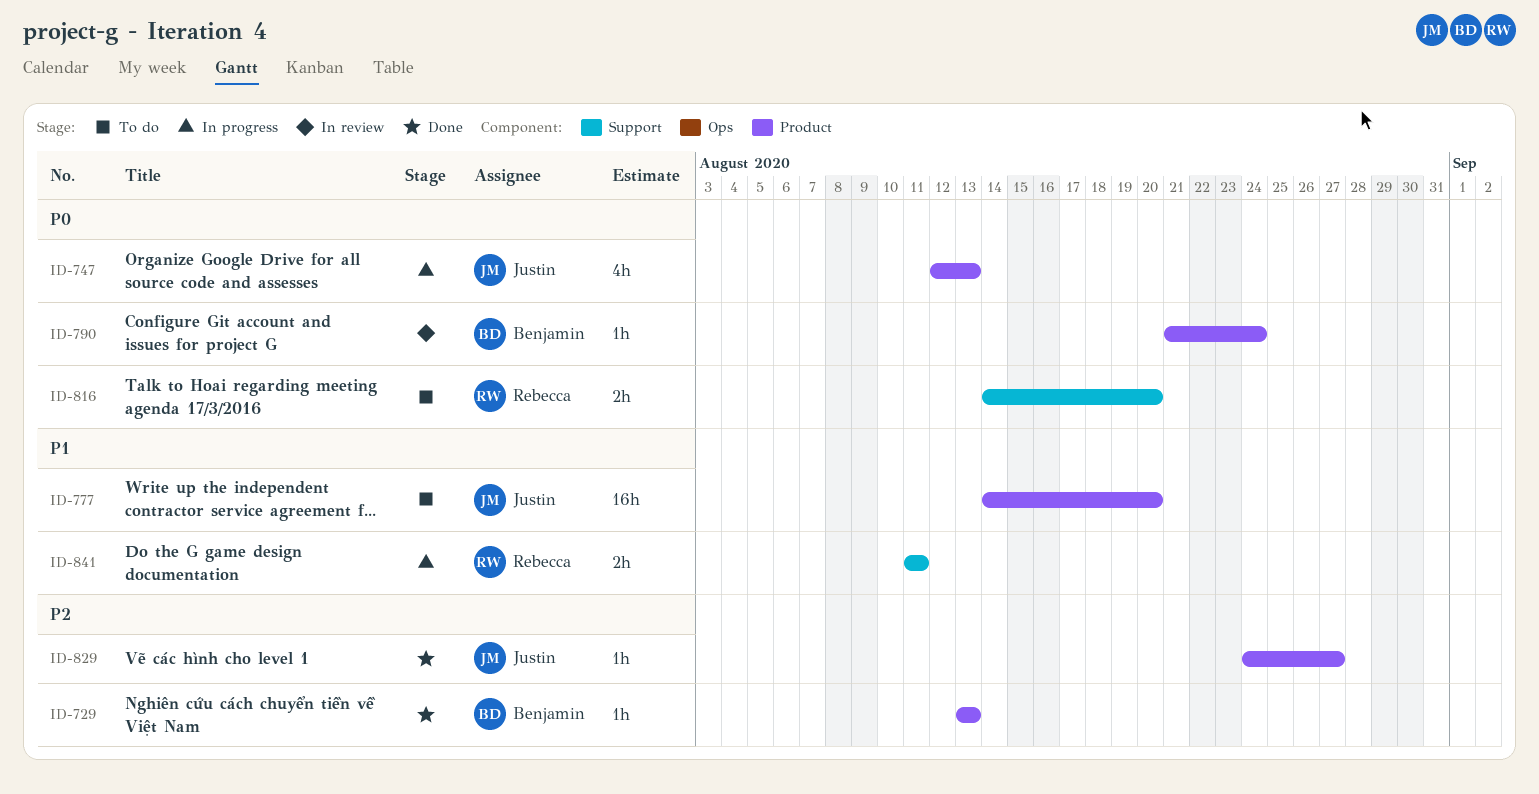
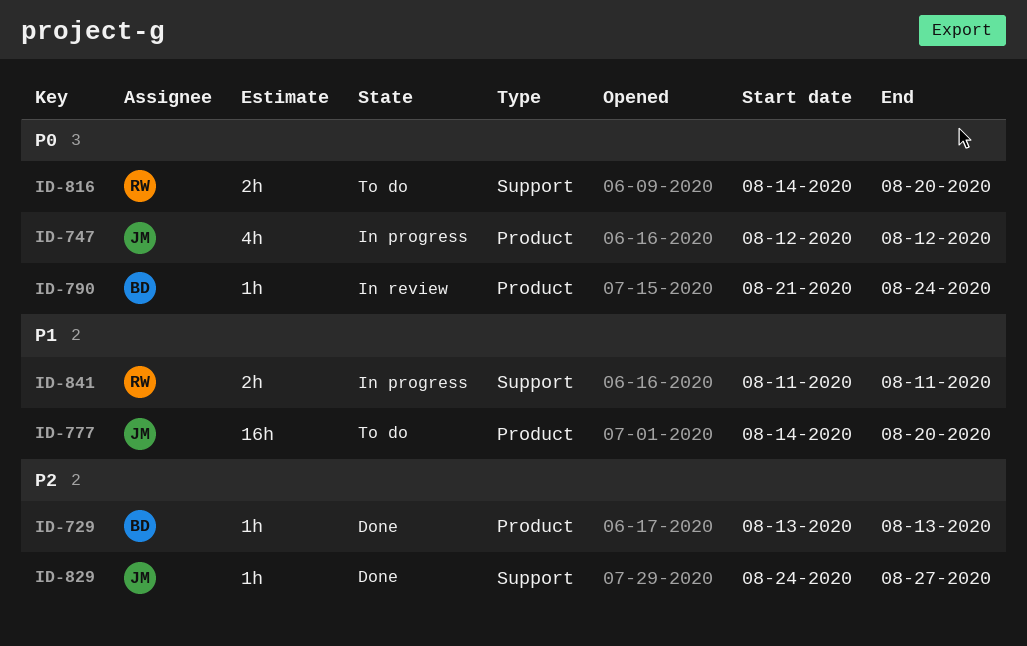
ID-747, due: Aug 13 -> Aug 12
ID-829, label: Product -> Support

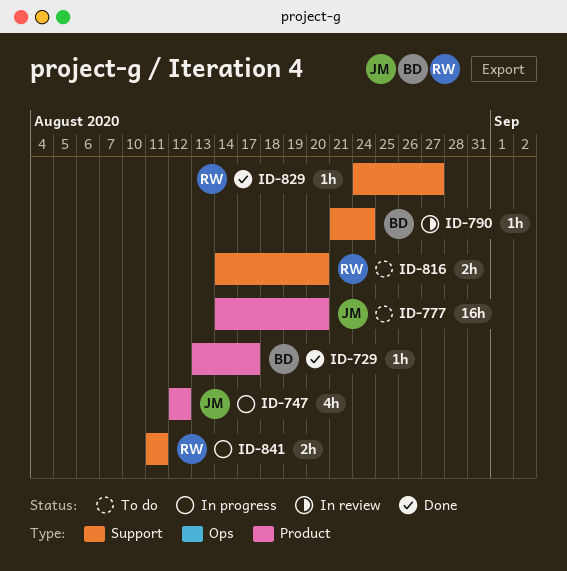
ID-729, due: Aug 13 -> Aug 17
ID-790, label: Product -> Support
ID-829, owner: JM -> RW

